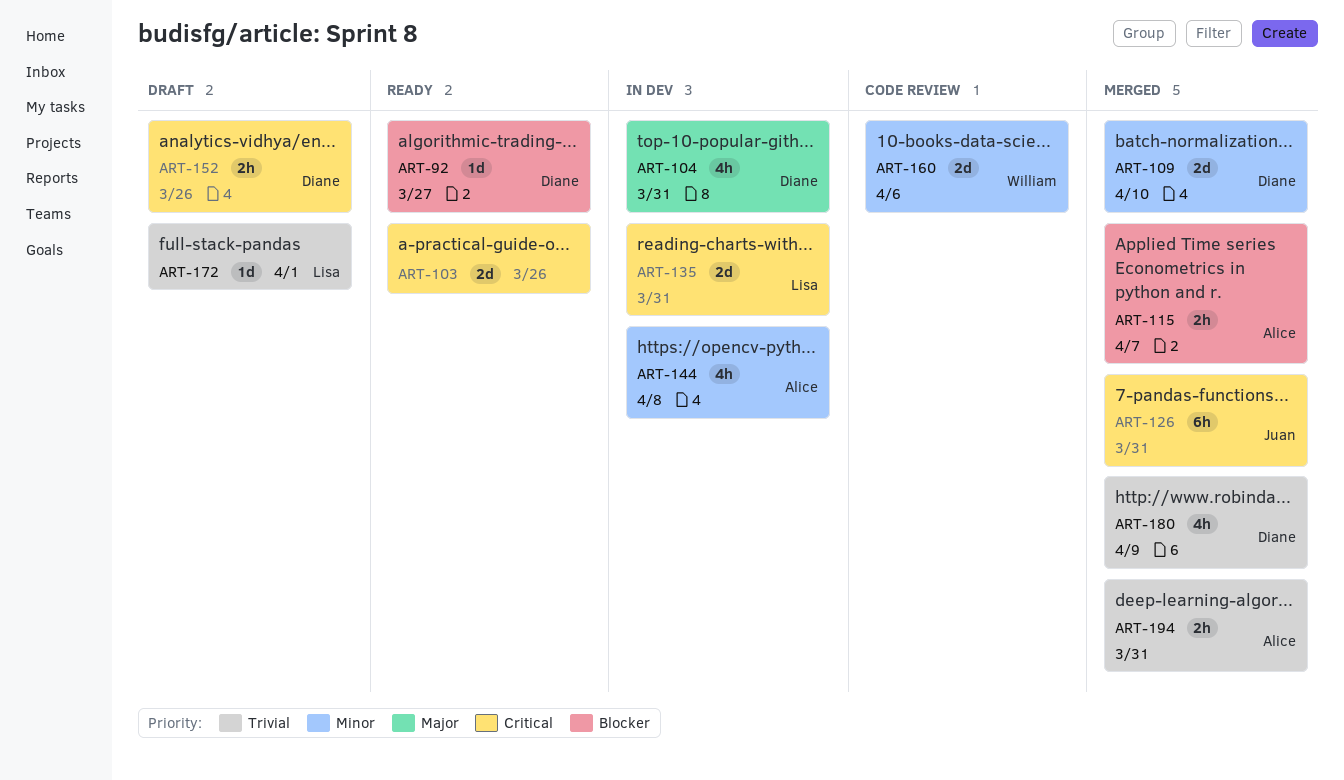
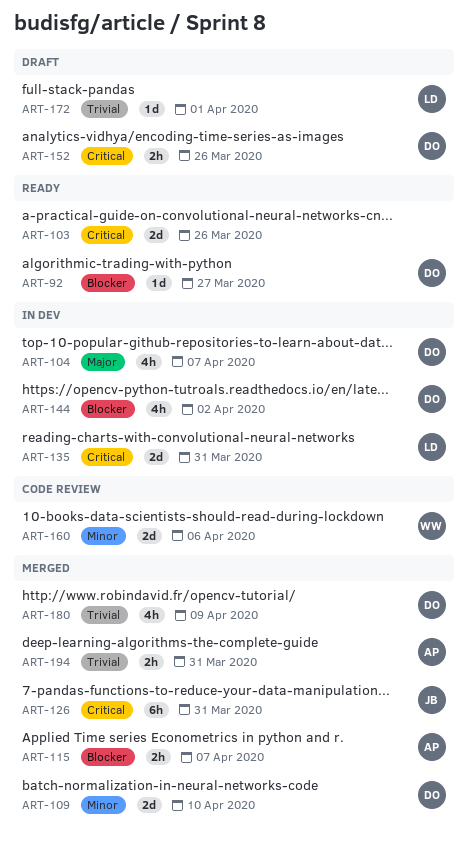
ART-104, due: Mar 31 -> Apr 7
ART-144, owner: Alice -> Diane
ART-144, priority: Minor -> Blocker
ART-144, due: Apr 8 -> Apr 2

